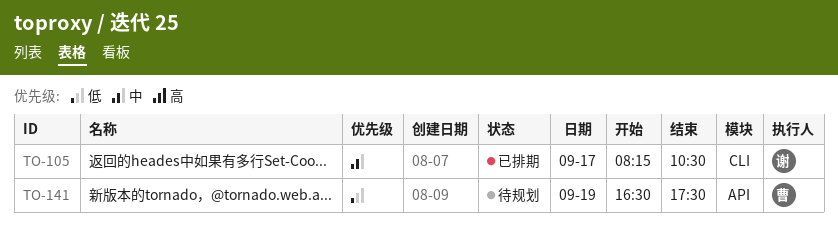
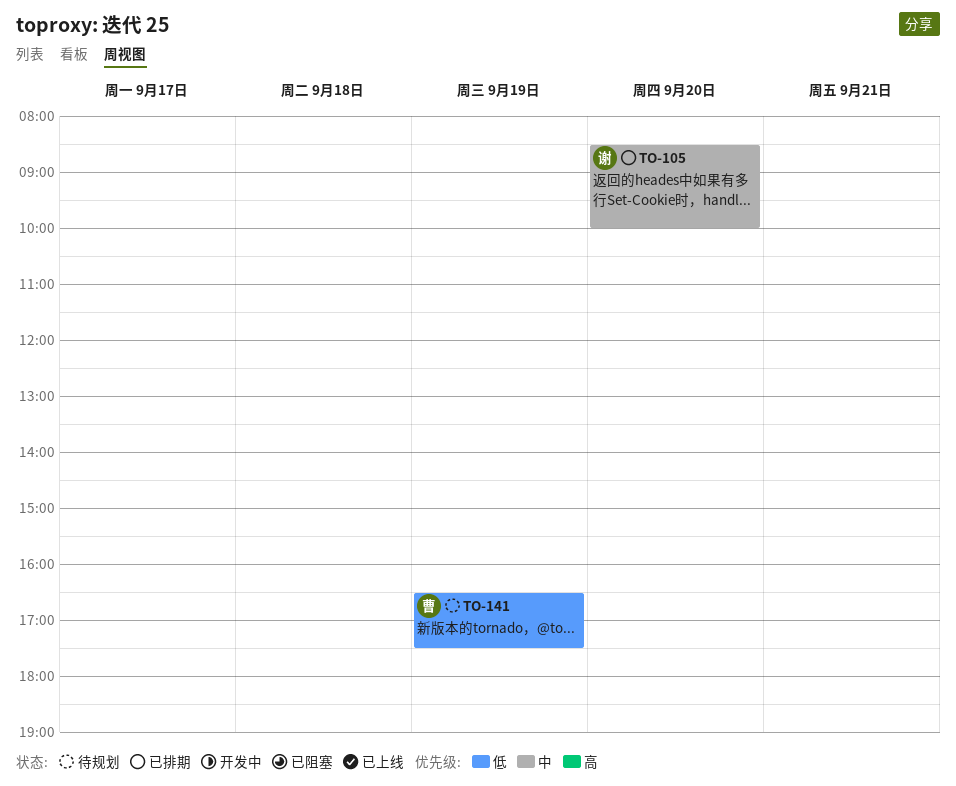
TO-105, day: Sep 17 -> Sep 20
TO-105, begins: 08:15 -> 08:30
TO-105, ends: 10:30 -> 10:00

